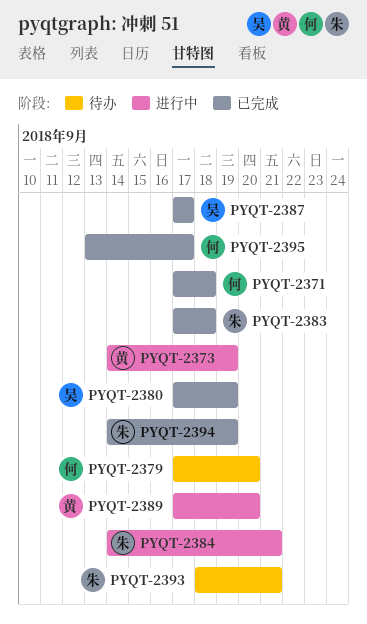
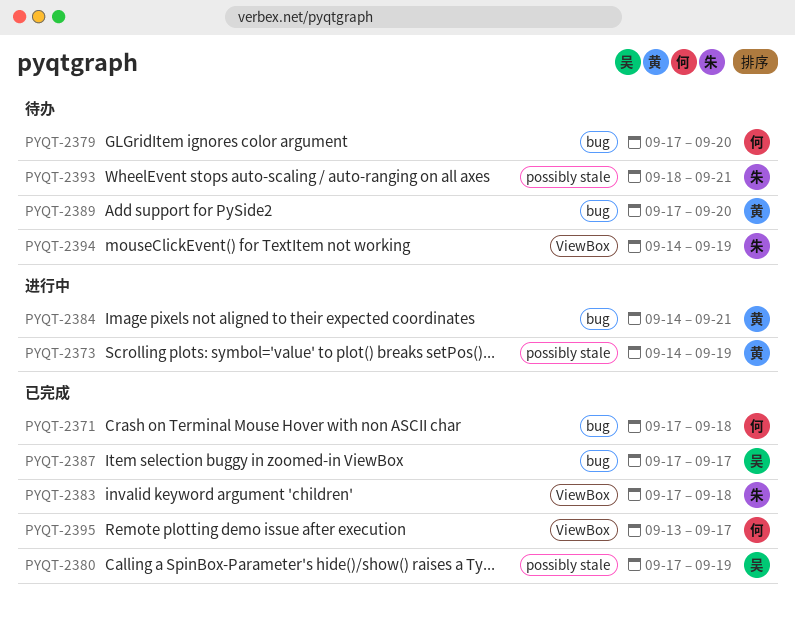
PYQT-2384, owner: 朱 -> 黄
PYQT-2389, status: 进行中 -> 待办
PYQT-2394, status: 已完成 -> 待办

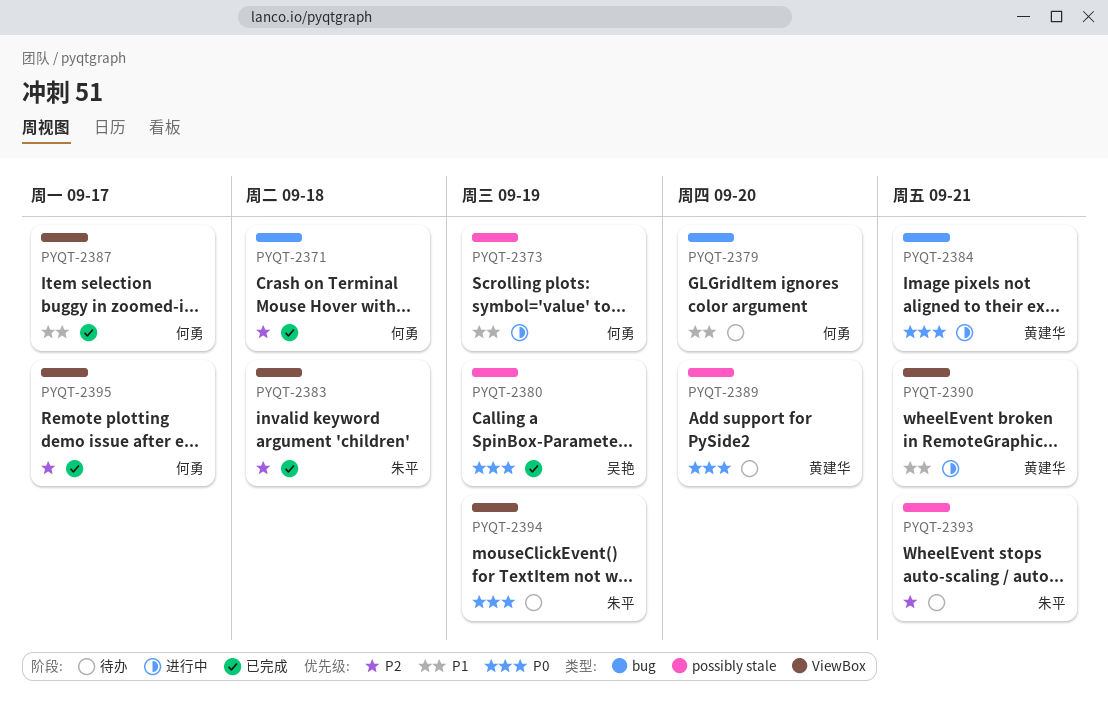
PYQT-2373, owner: 黄建华 -> 何勇
PYQT-2387, owner: 吴艳 -> 何勇
PYQT-2387, label: bug -> ViewBox
PYQT-2389, label: bug -> possibly stale
PYQT-2390: none -> present

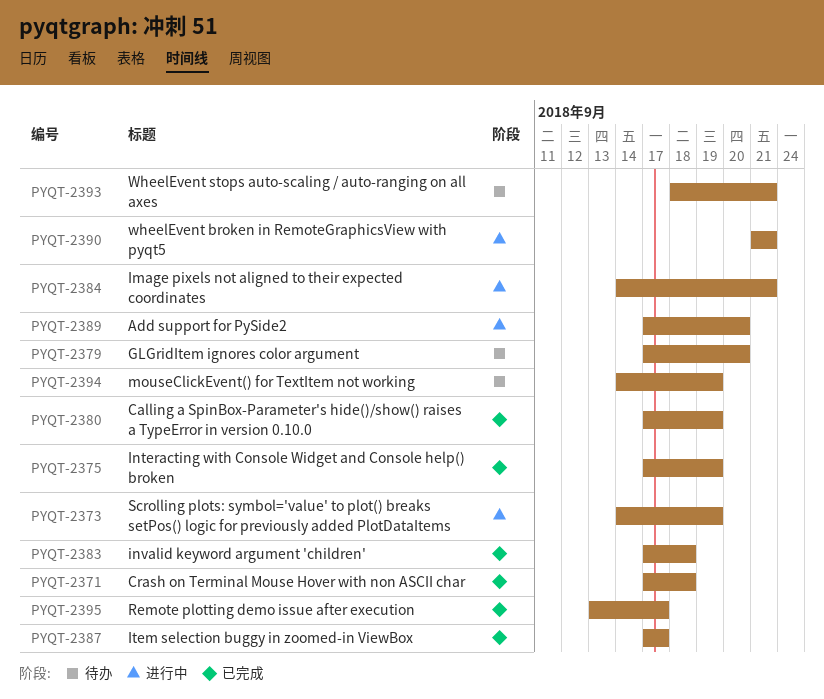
PYQT-2375: none -> present
PYQT-2389, status: 待办 -> 进行中

